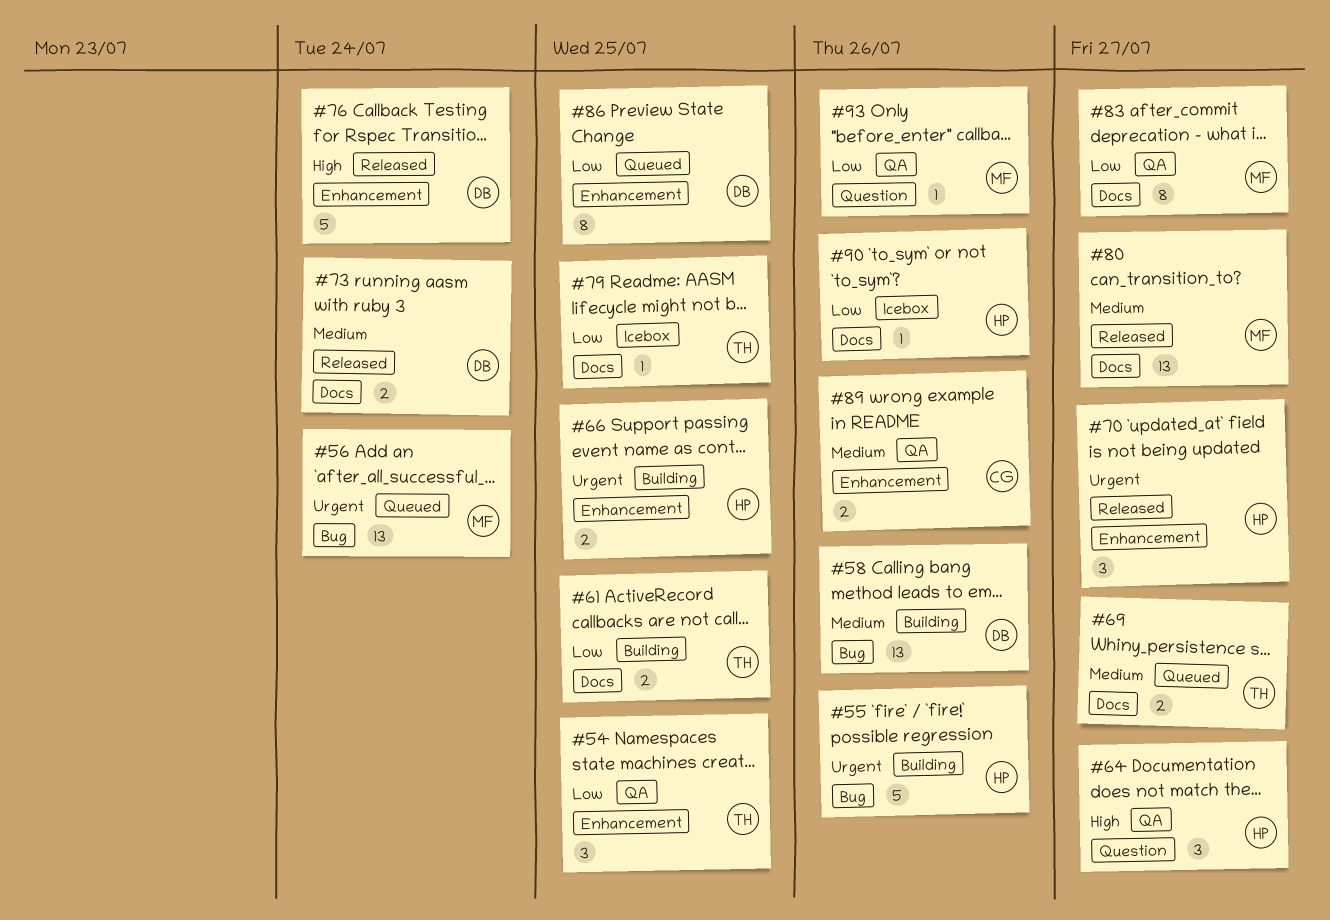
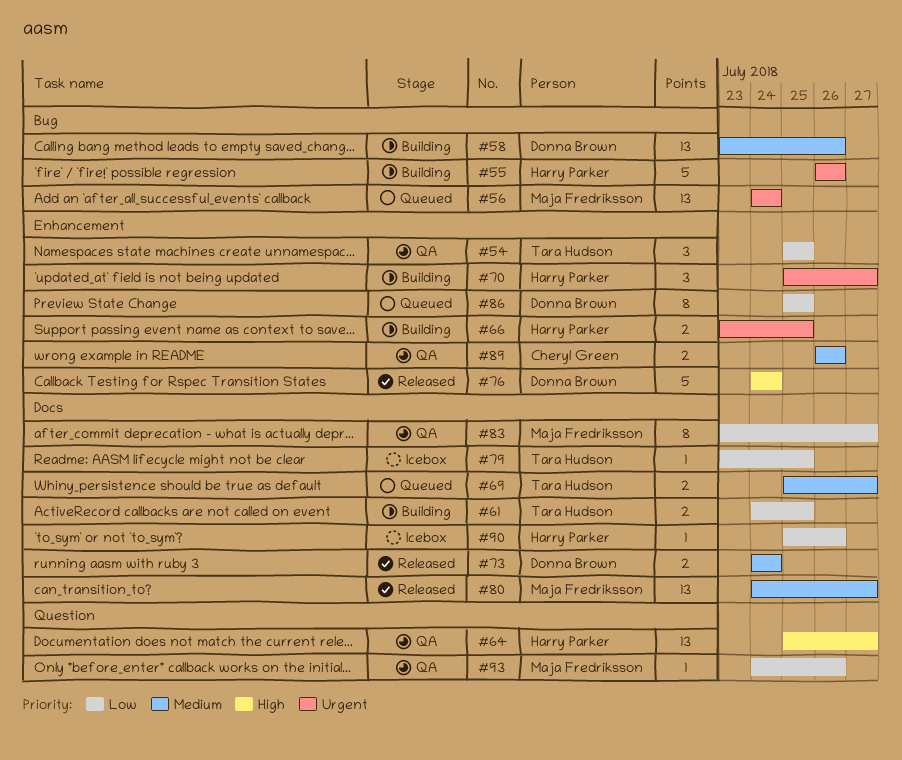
#64, estimate: 3 -> 13
#70, status: Released -> Building

